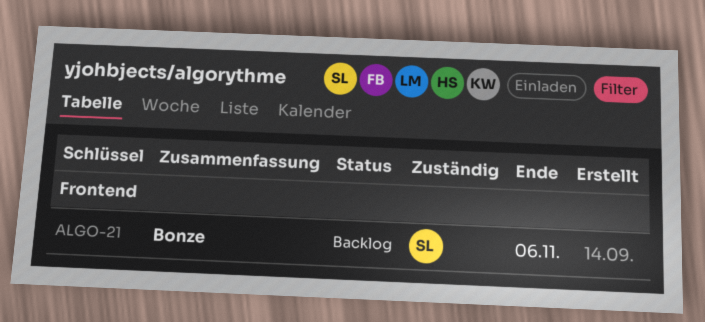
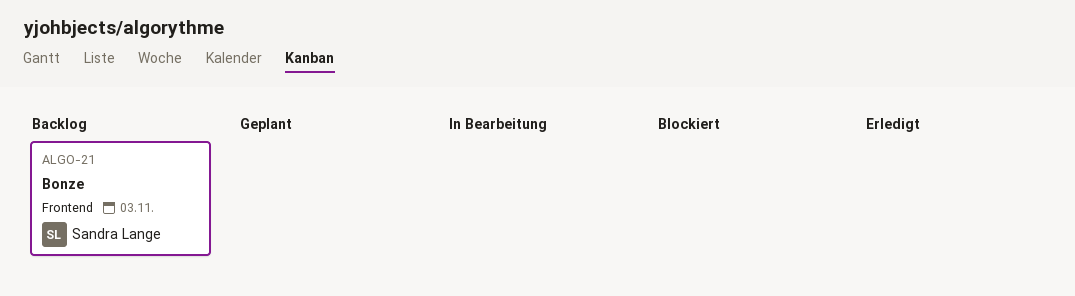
ALGO-21, due: Nov 6 -> Nov 3

